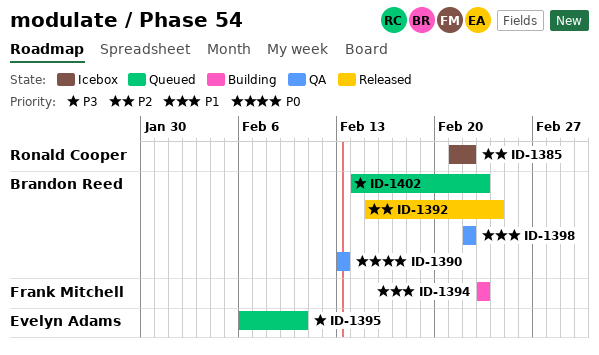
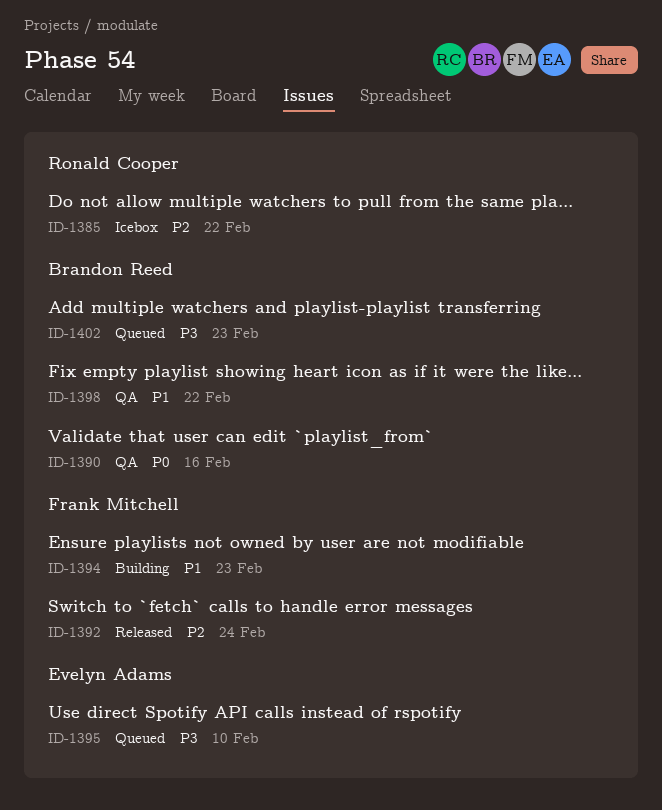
ID-1390, due: Feb 13 -> Feb 16
ID-1392, owner: Brandon Reed -> Frank Mitchell

